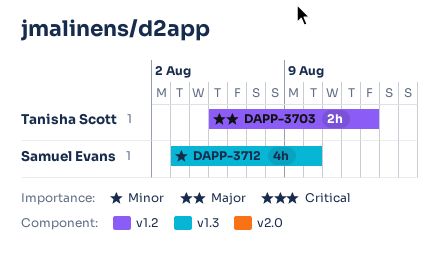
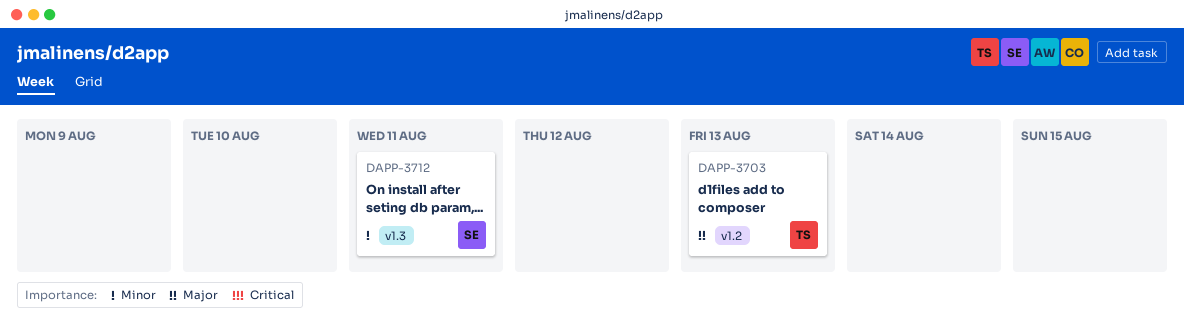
DAPP-3712, due: Aug 10 -> Aug 11

